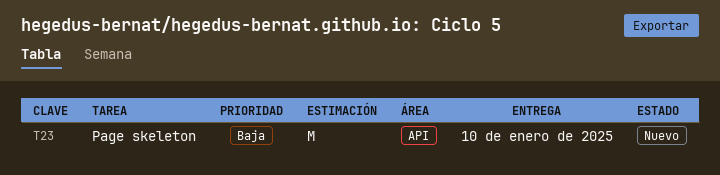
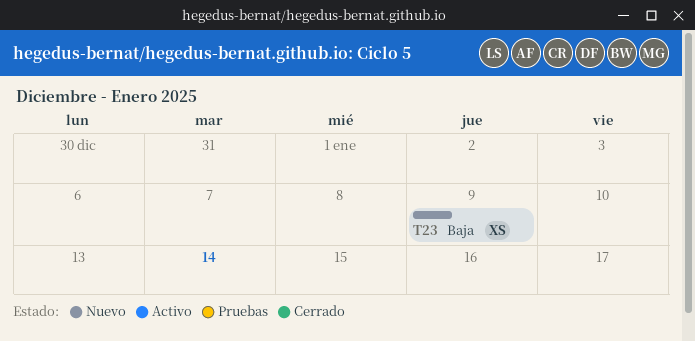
T23, estimate: M -> XS
T23, due: Jan 10 -> Jan 9

